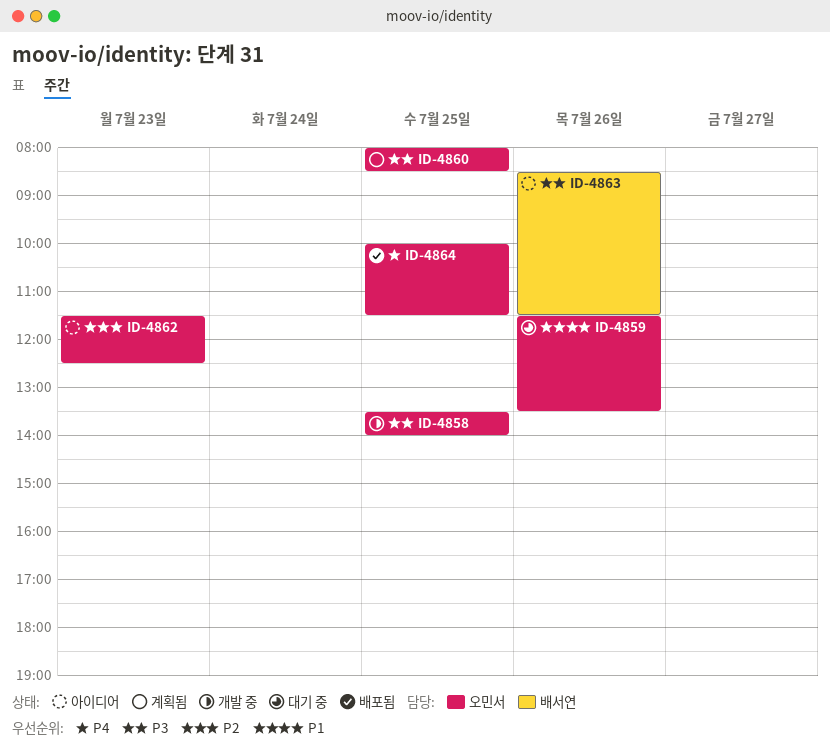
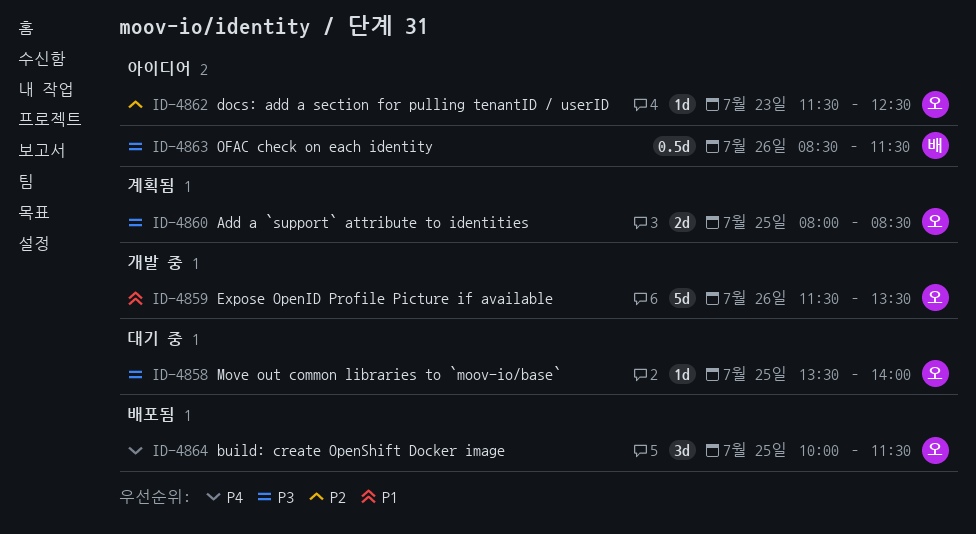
ID-4858, status: 개발 중 -> 대기 중
ID-4859, status: 대기 중 -> 개발 중

